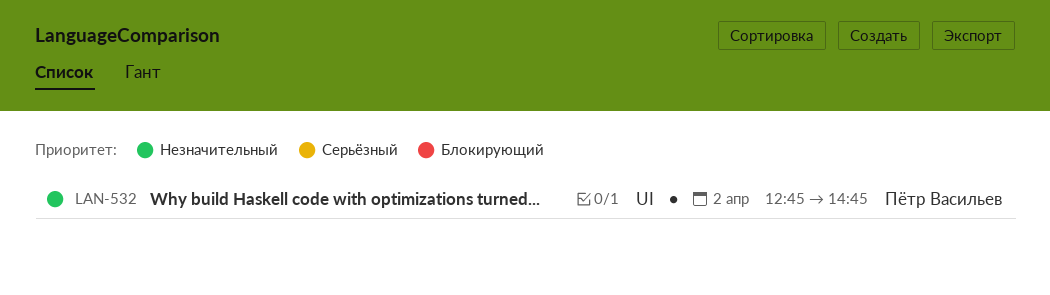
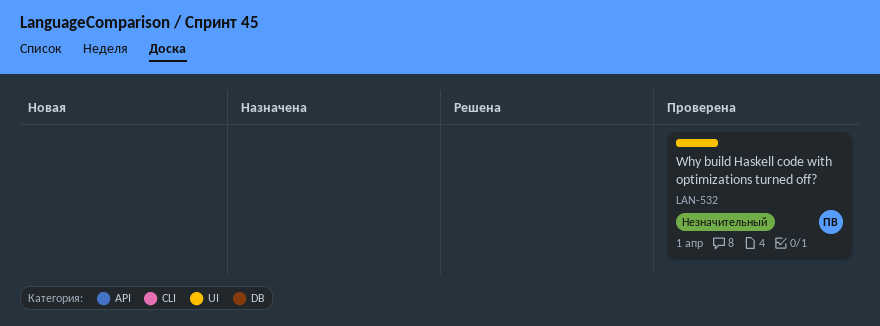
LAN-532, day: Apr 2 -> Apr 1

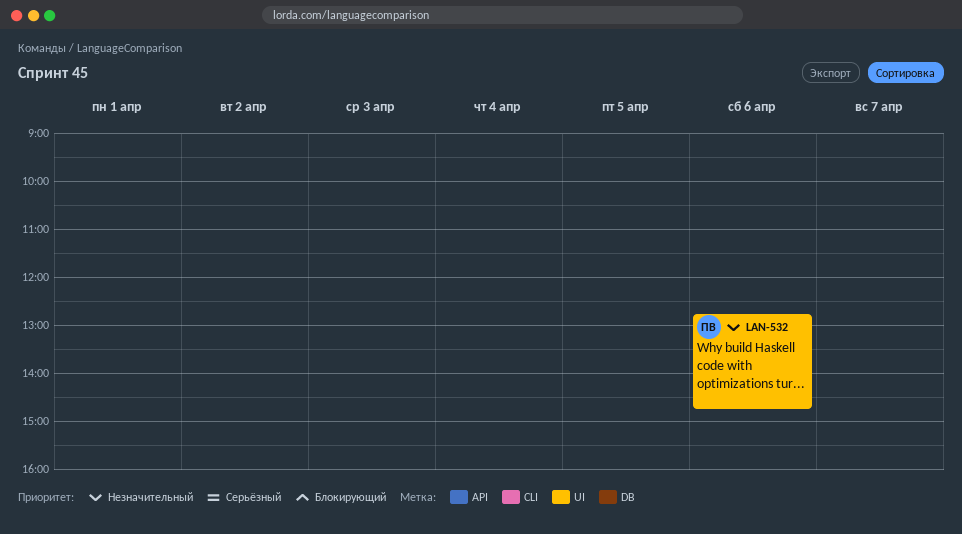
LAN-532, day: Apr 1 -> Apr 6

